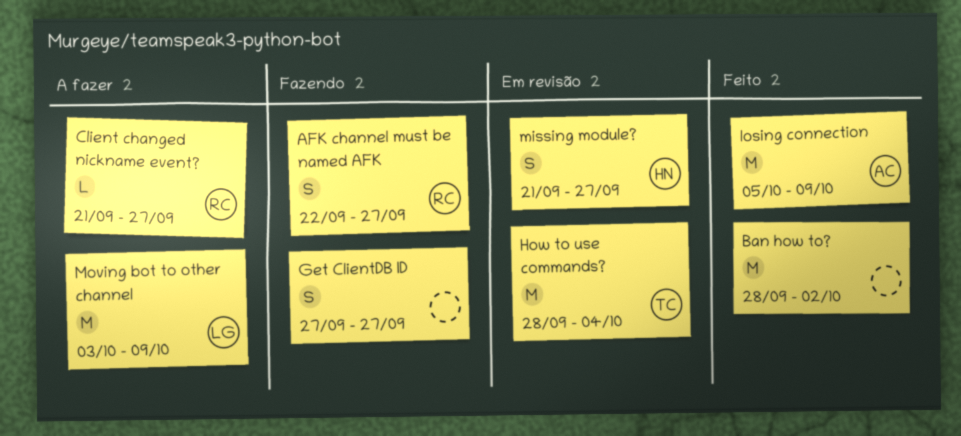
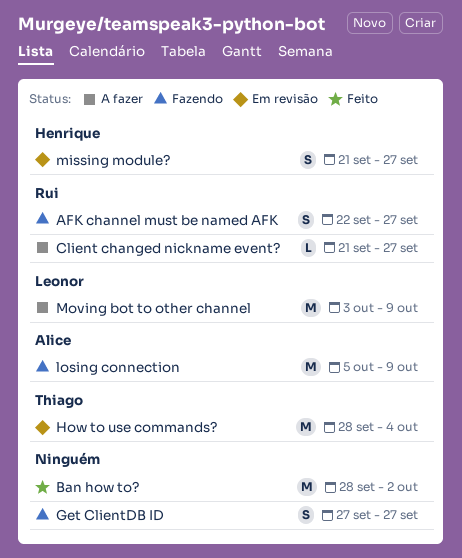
losing connection, status: Feito -> Fazendo

